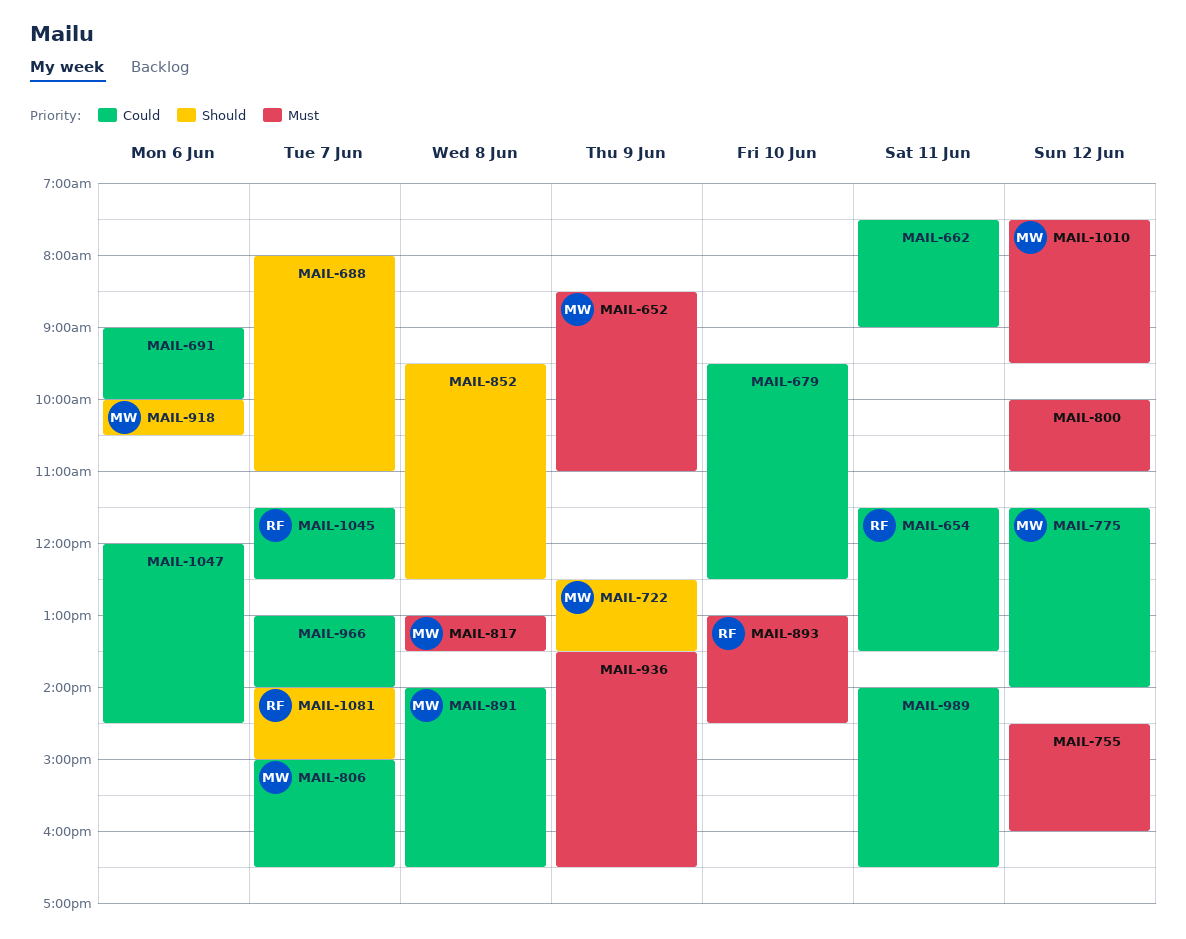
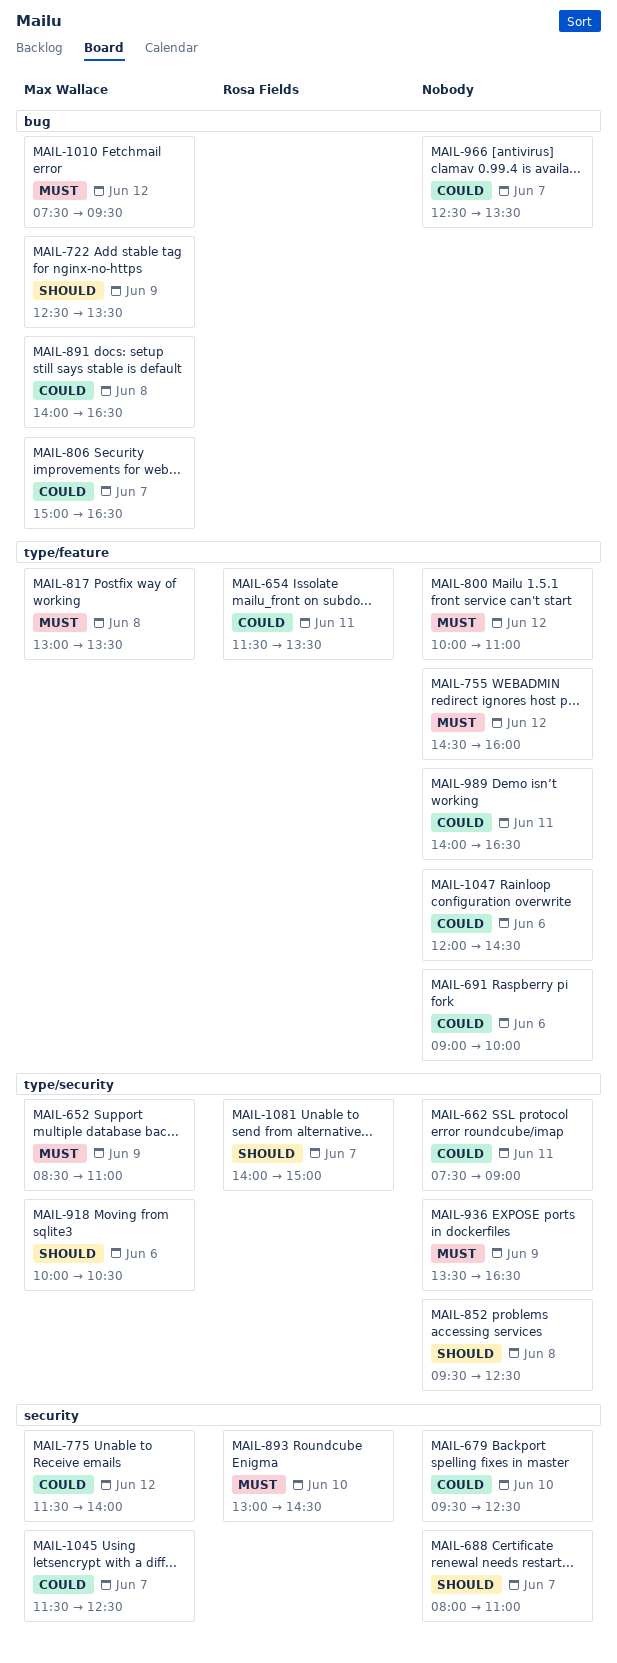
MAIL-966, begins: 13:00 -> 12:30
MAIL-966, ends: 14:00 -> 13:30
MAIL-1045, owner: Rosa Fields -> Max Wallace

